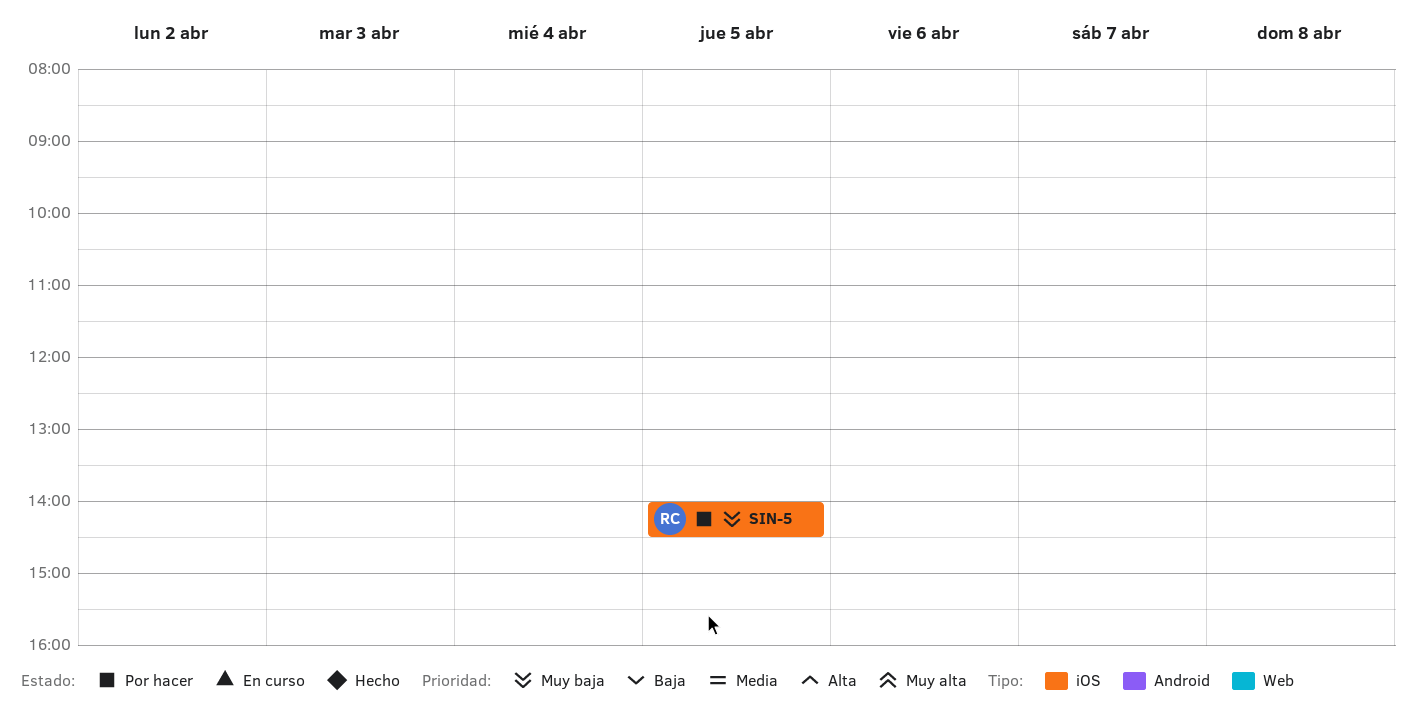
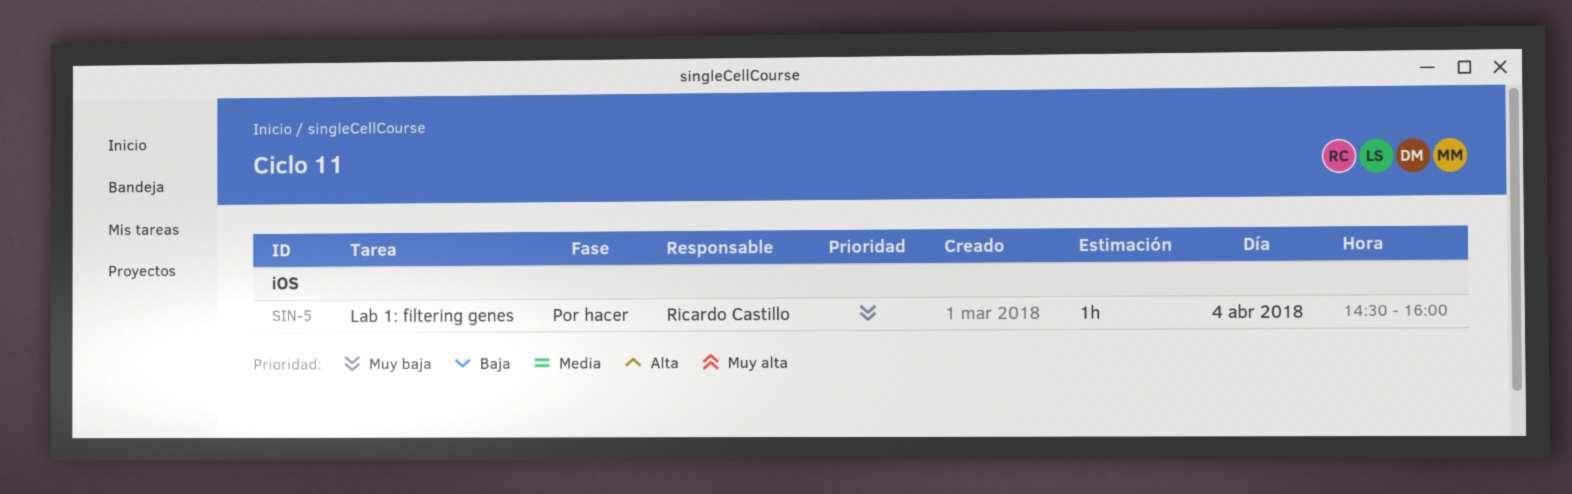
SIN-5, day: Apr 5 -> Apr 4
SIN-5, begins: 14:00 -> 14:30
SIN-5, ends: 14:30 -> 16:00

